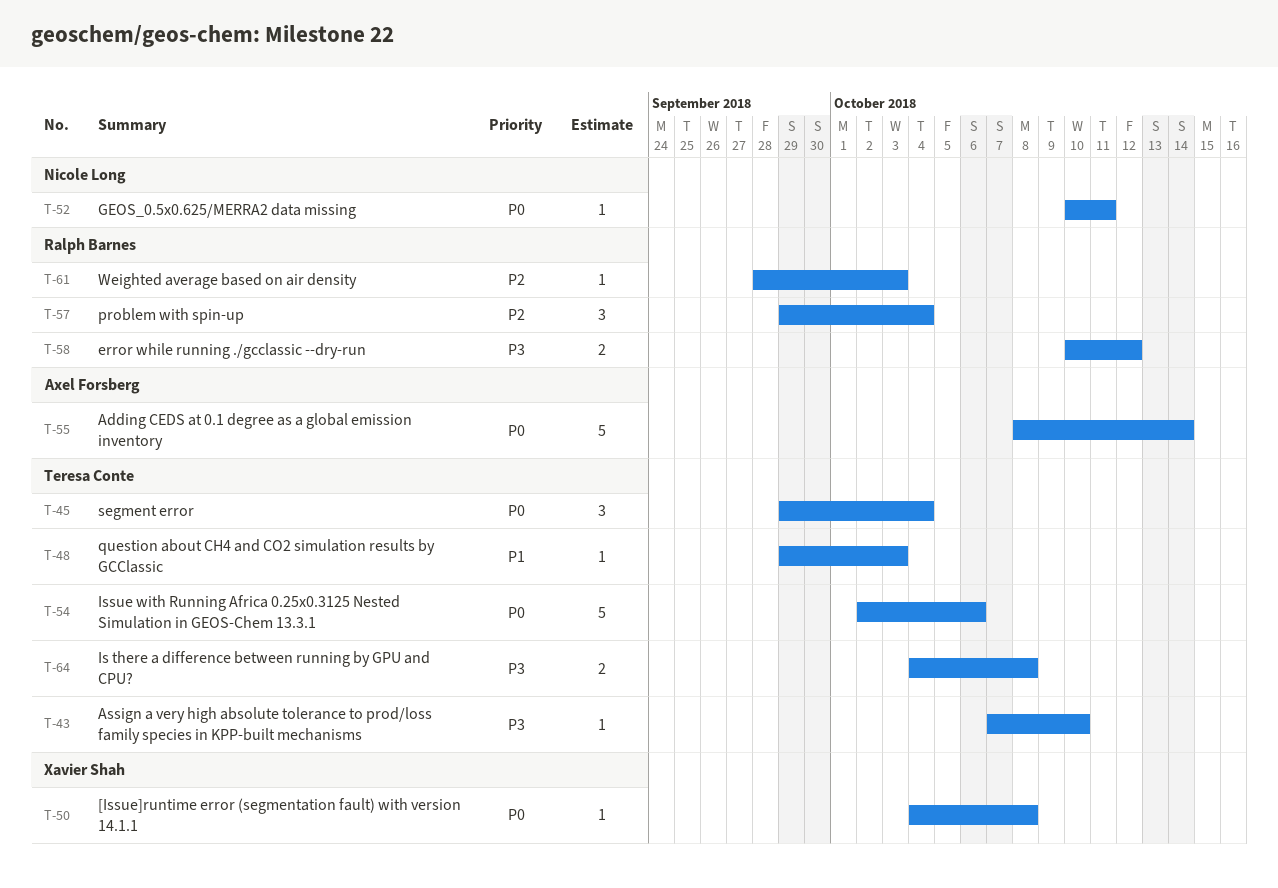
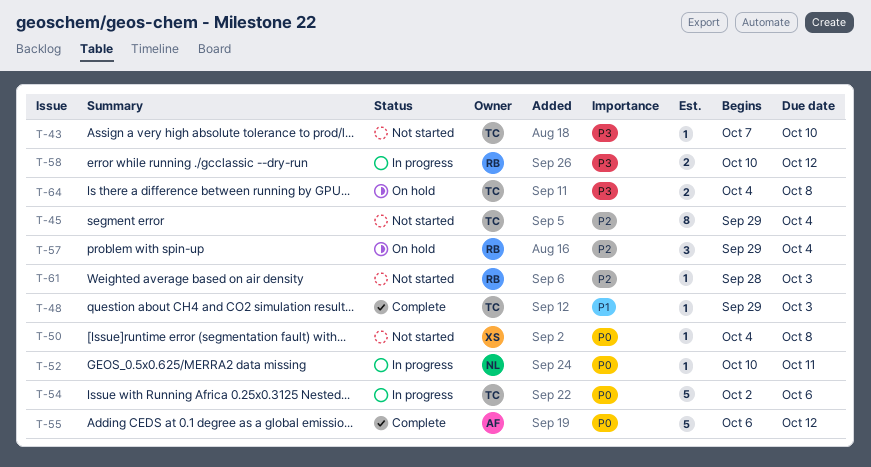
T-45, priority: P0 -> P2
T-45, estimate: 3 -> 8
T-55, start: Oct 8 -> Oct 6
T-55, due: Oct 14 -> Oct 12

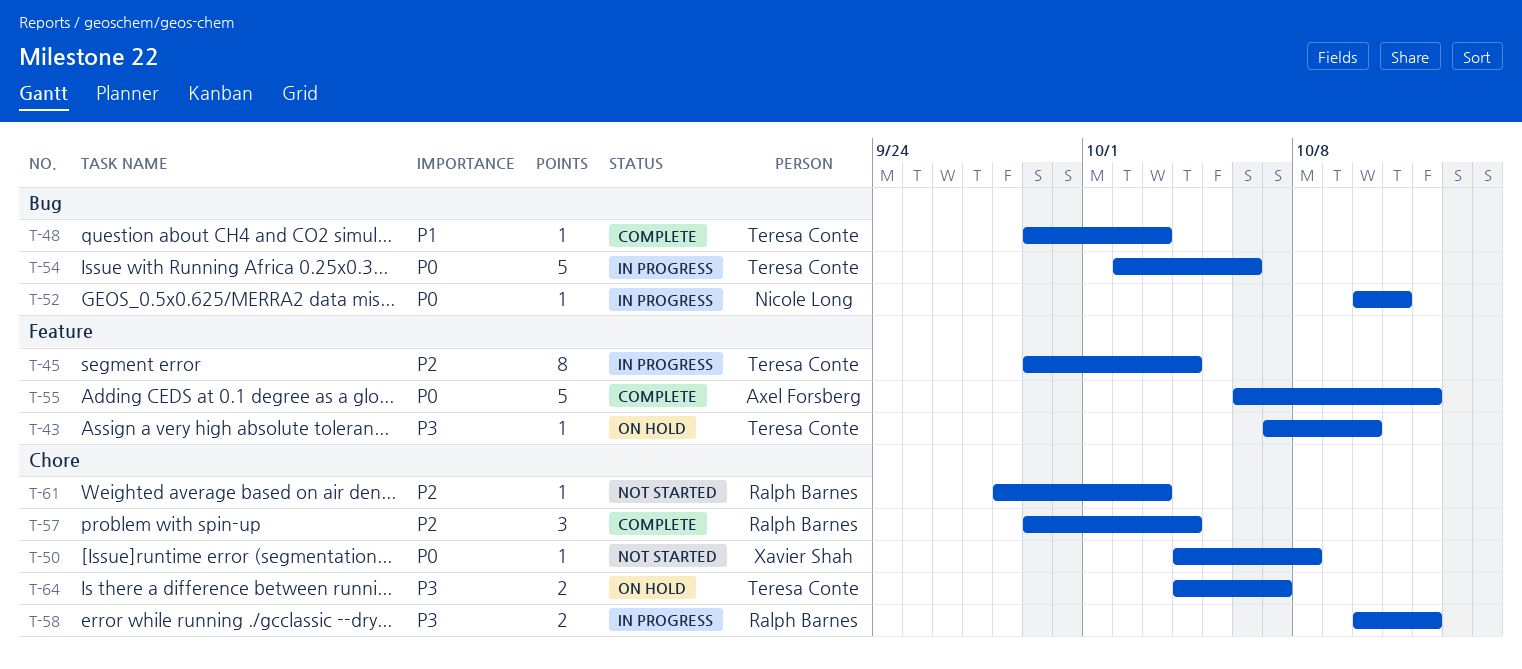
T-43, status: Not started -> On hold
T-45, status: Not started -> In progress
T-57, status: On hold -> Complete
T-64, due: Oct 8 -> Oct 7

